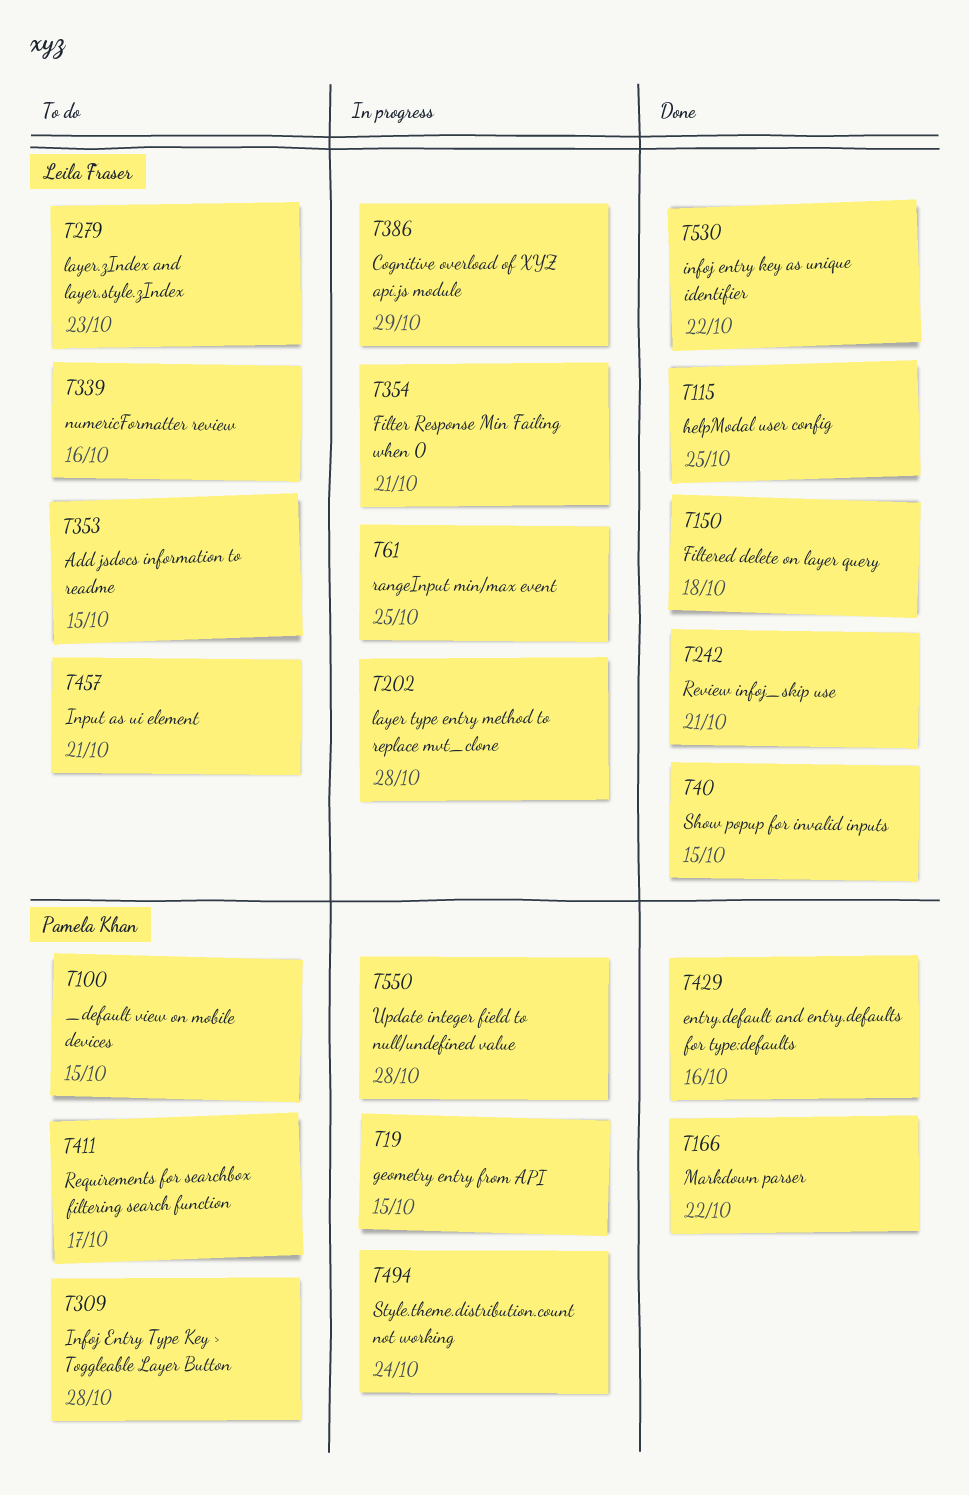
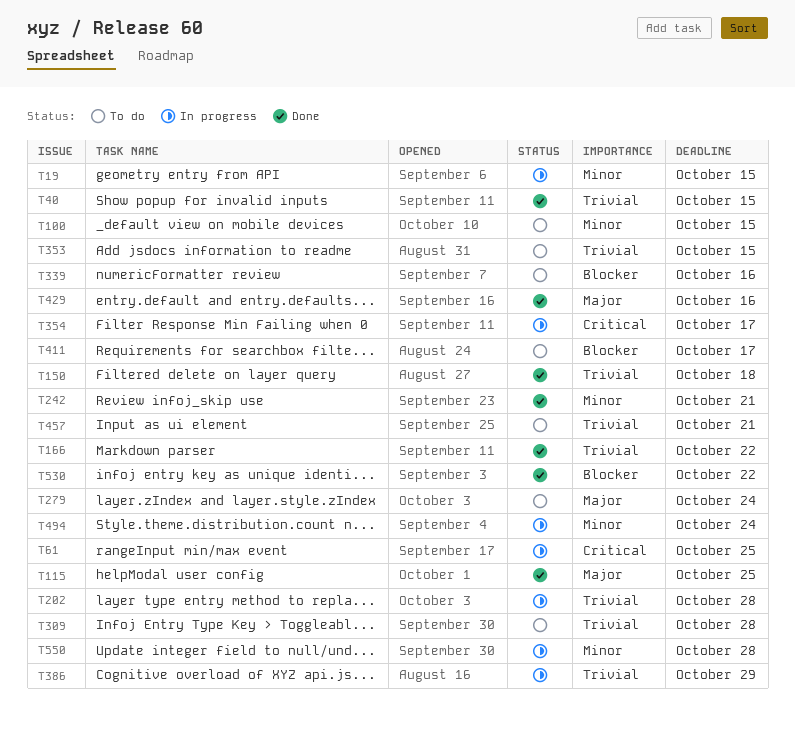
T279, due: Oct 23 -> Oct 24
T354, due: Oct 21 -> Oct 17

